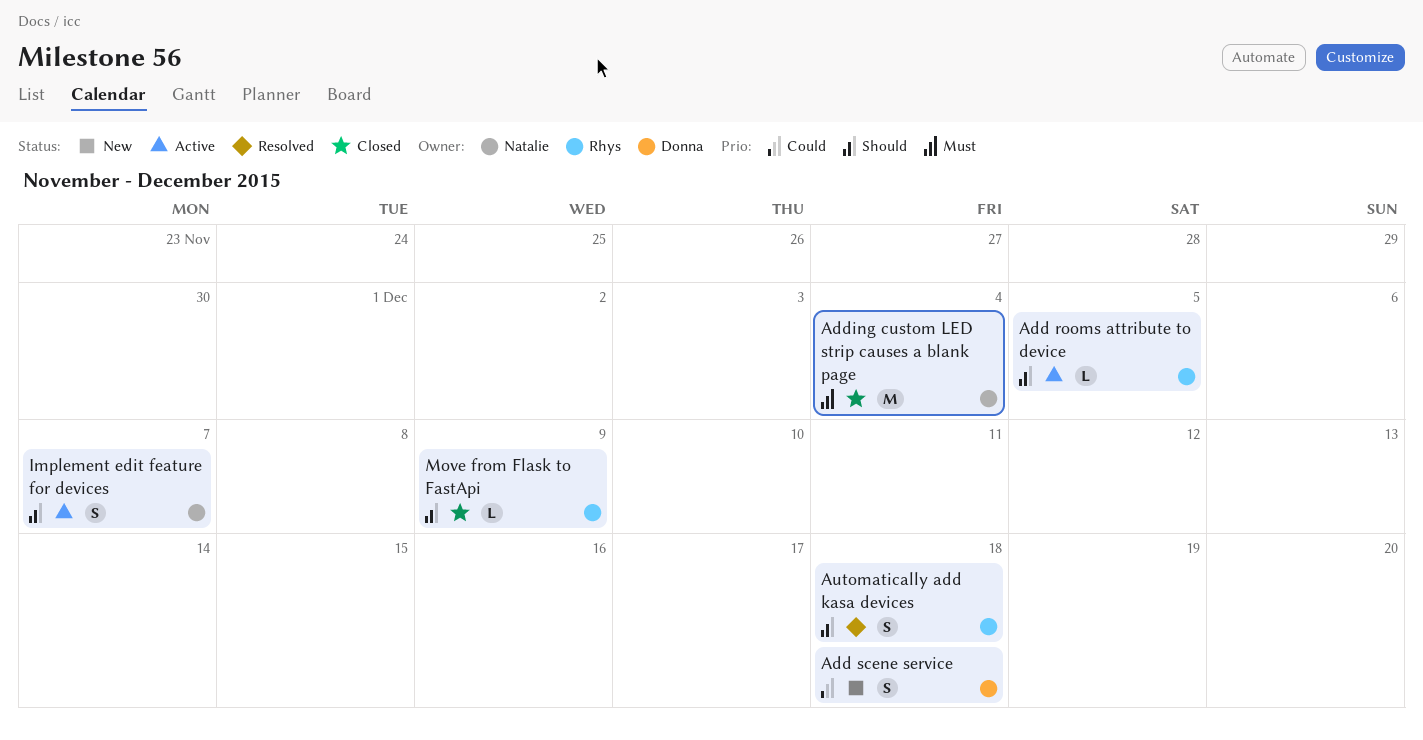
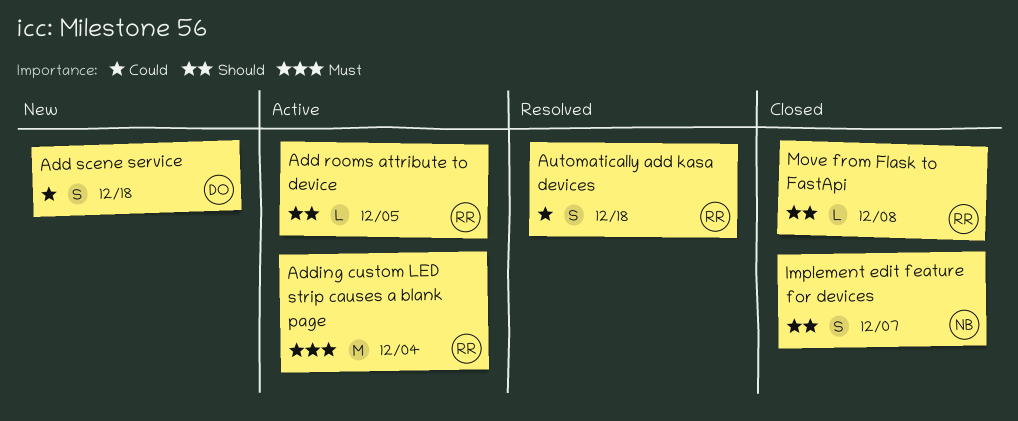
Adding custom LED strip causes a blank page, status: Closed -> Active
Adding custom LED strip causes a blank page, owner: Natalie -> Rhys
Automatically add kasa devices, priority: Should -> Could
Implement edit feature for devices, status: Active -> Closed
Move from Flask to FastApi, due: Dec 9 -> Dec 8

